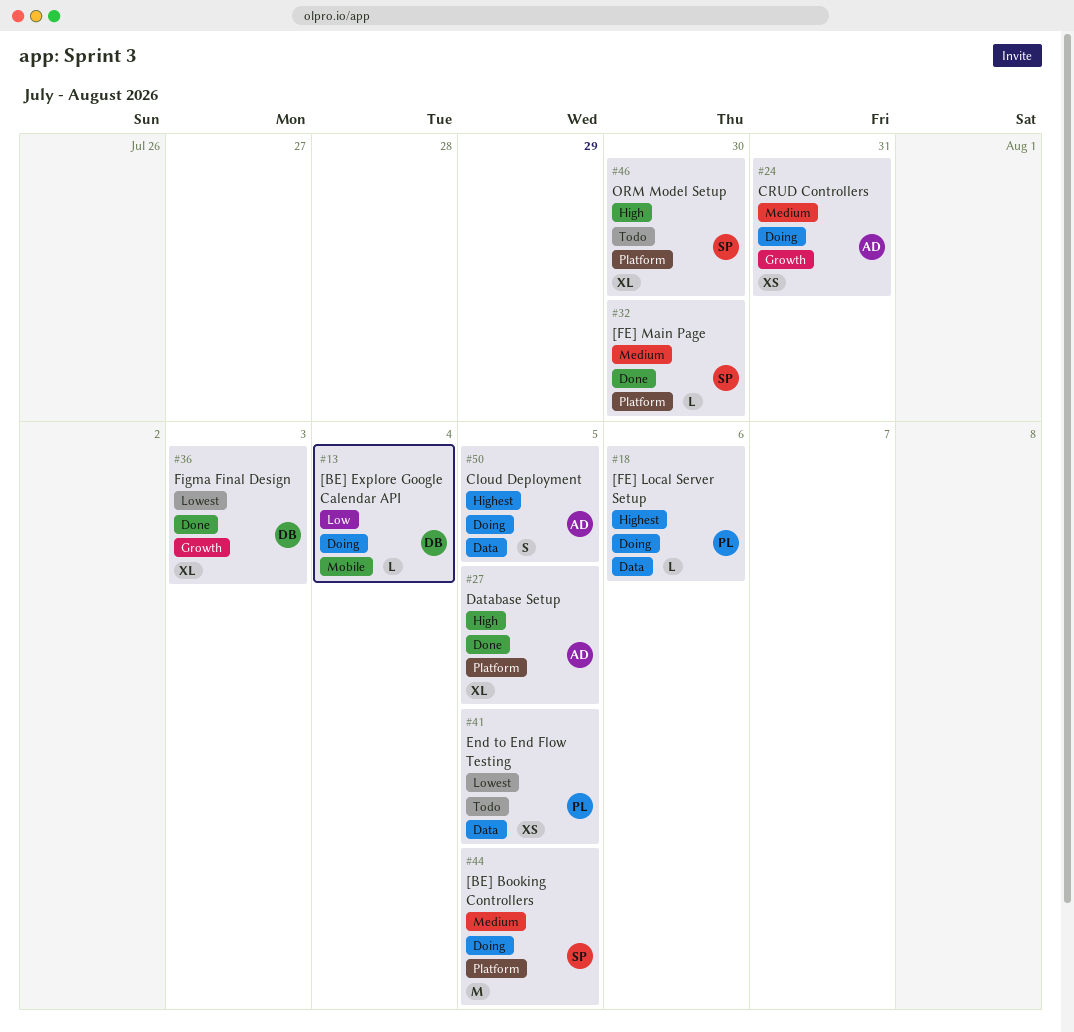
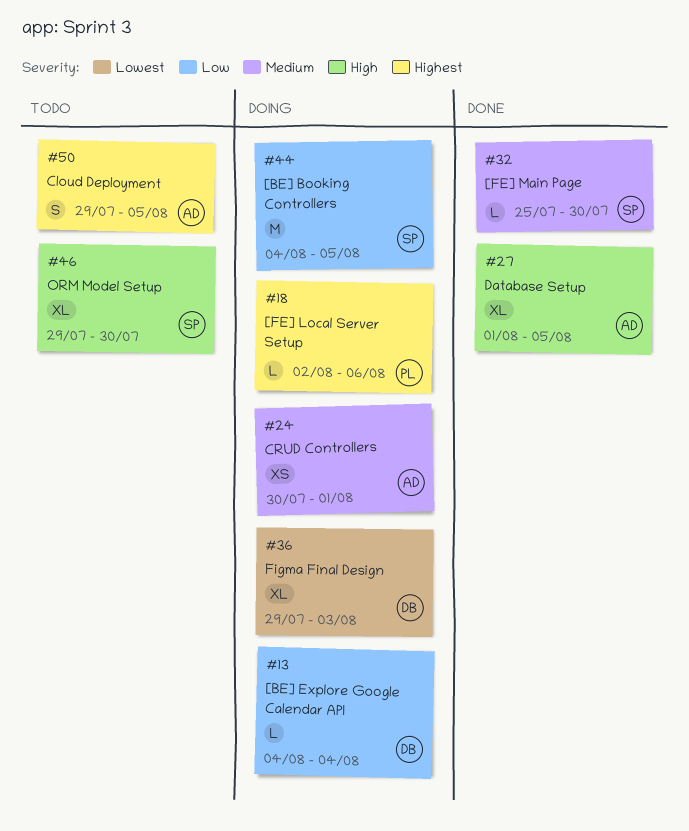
#24, due: Jul 31 -> Aug 1
#36, status: Done -> Doing
#41: present -> none
#44, priority: Medium -> Low
#50, status: Doing -> Todo

